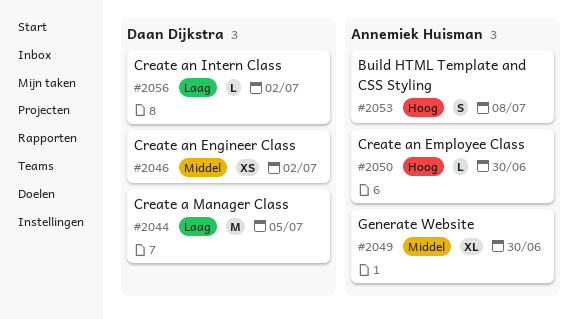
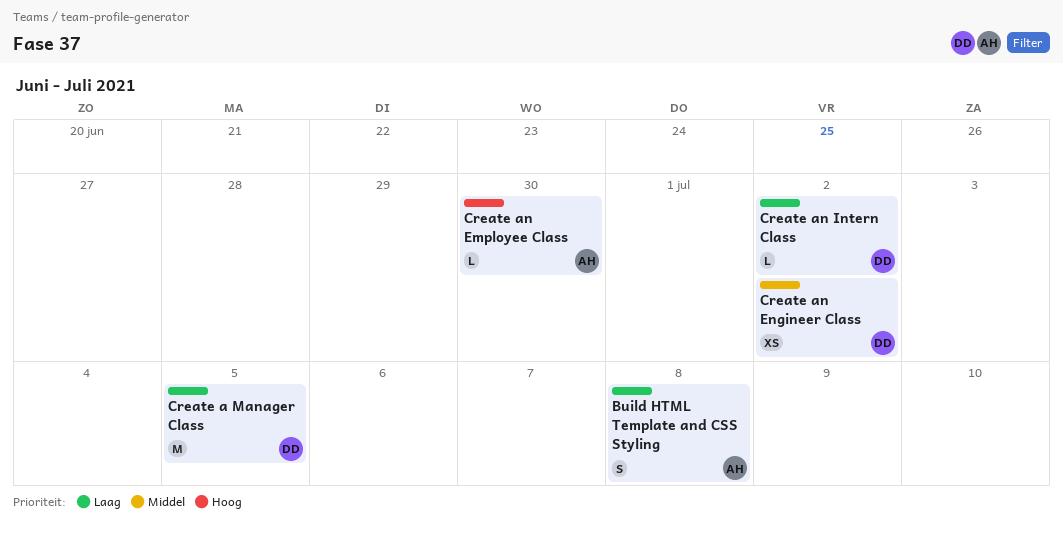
Build HTML Template and CSS Styling, priority: Hoog -> Laag
Generate Website: present -> none

